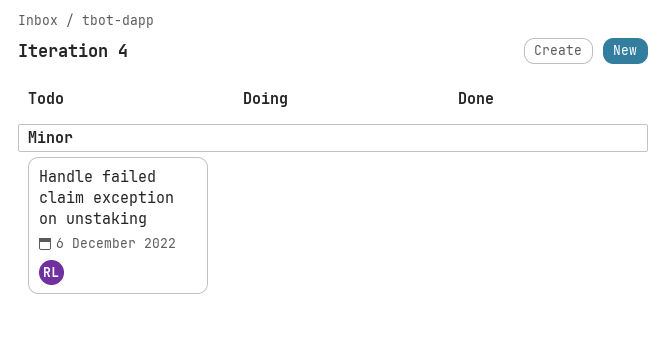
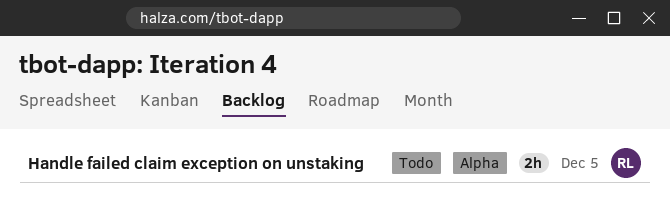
Handle failed claim exception on unstaking, due: Dec 6 -> Dec 5

